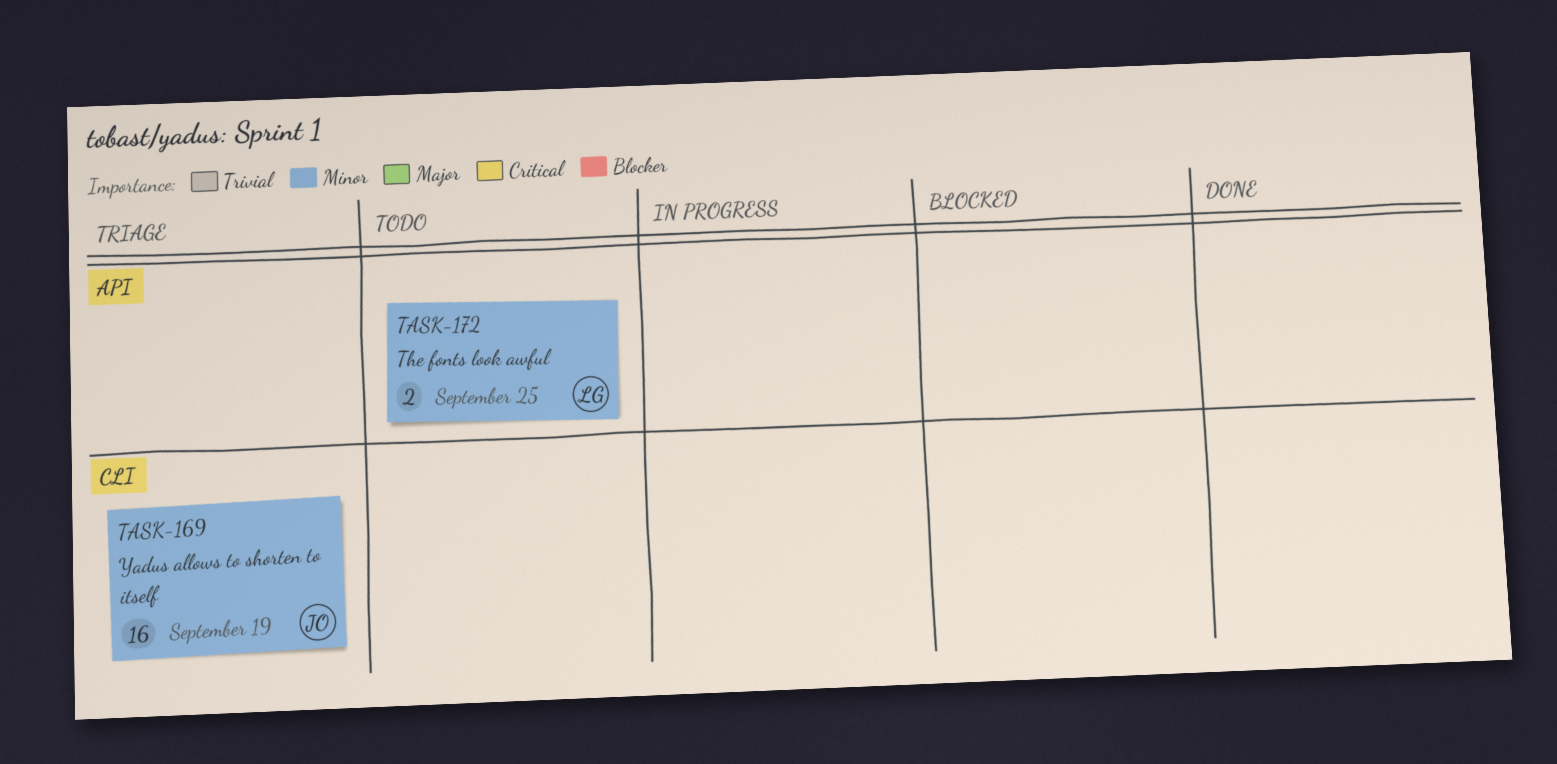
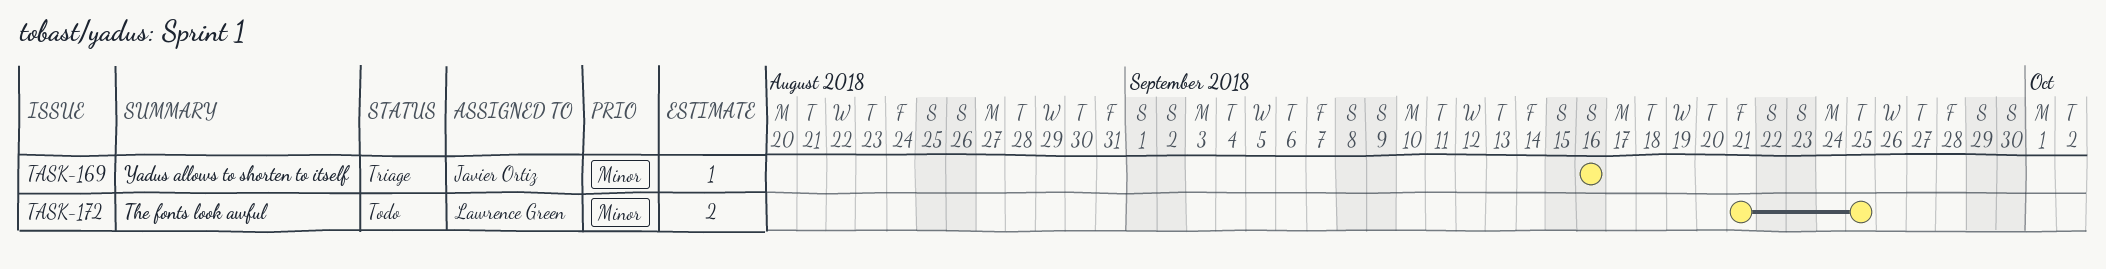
TASK-169, estimate: 16 -> 1
TASK-169, due: Sep 19 -> Sep 16

